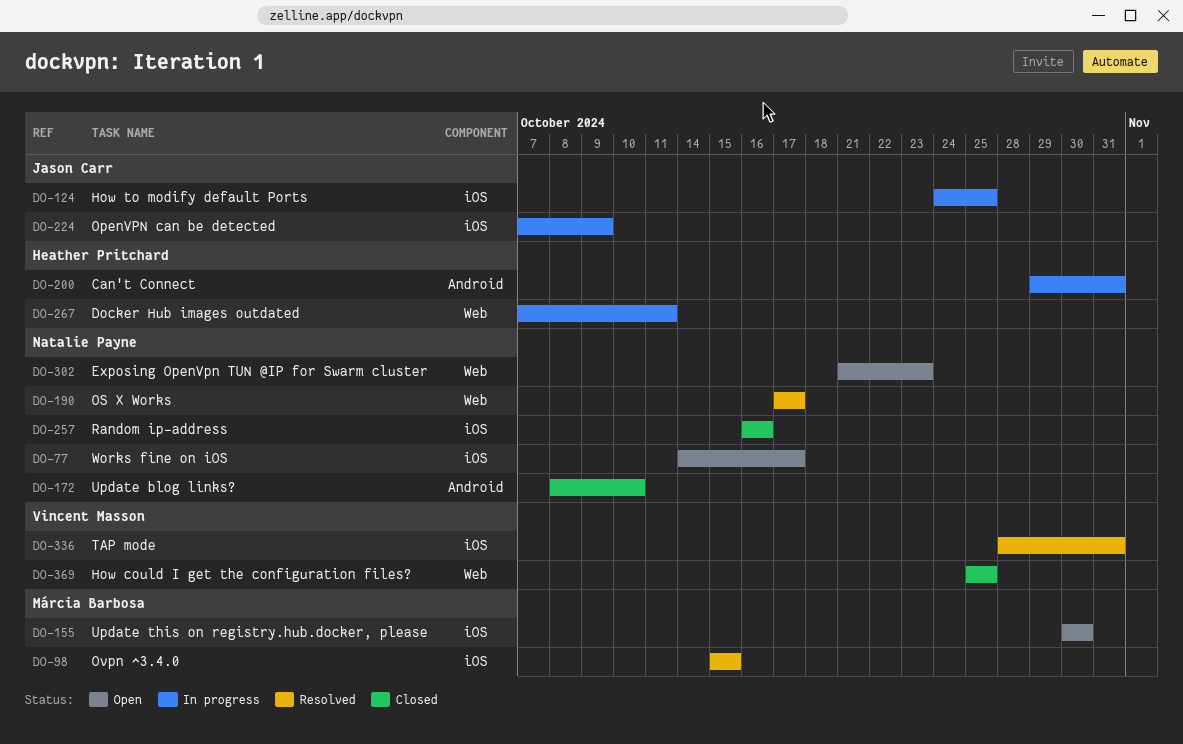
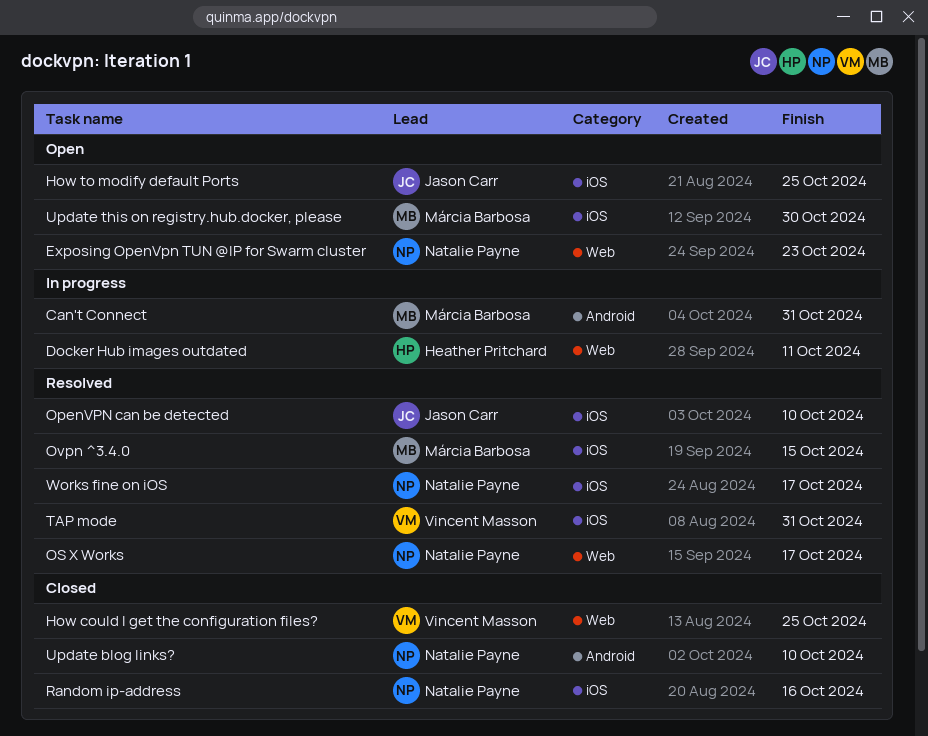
Can't Connect, owner: Heather Pritchard -> Márcia Barbosa
How to modify default Ports, status: In progress -> Open
OpenVPN can be detected, status: In progress -> Resolved
OpenVPN can be detected, due: Oct 9 -> Oct 10
Works fine on iOS, status: Open -> Resolved

